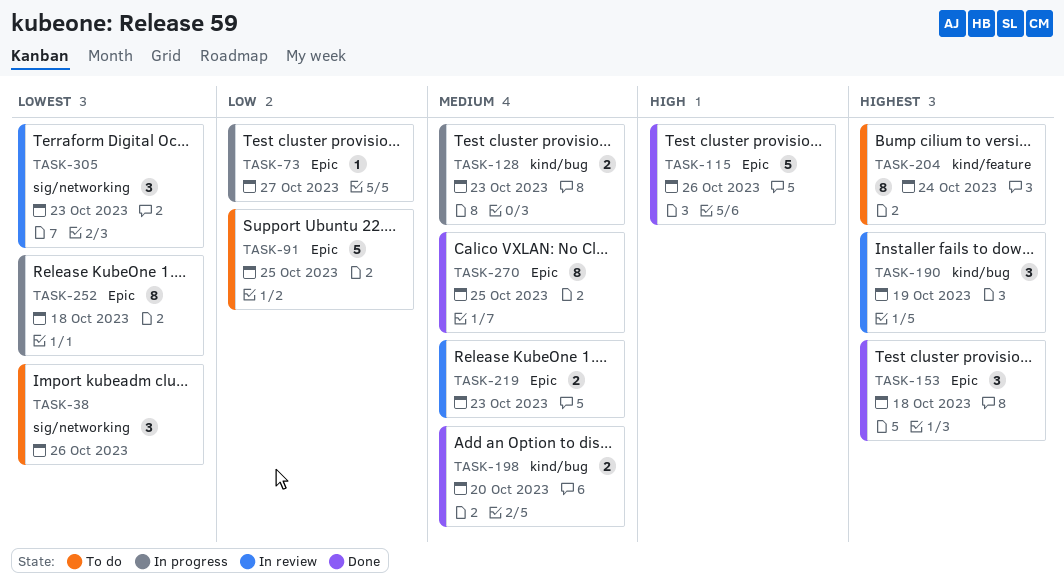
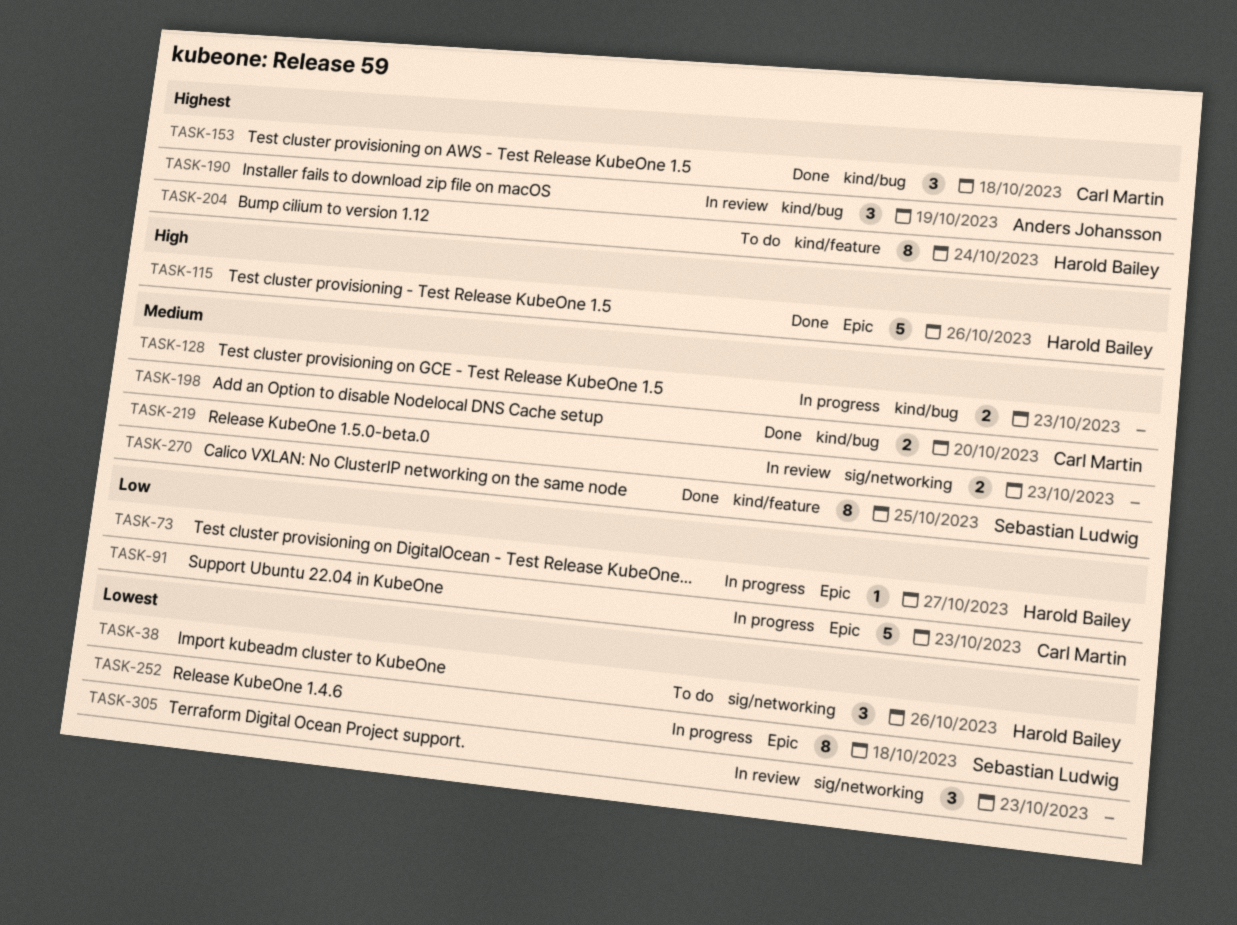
TASK-91, status: To do -> In progress
TASK-91, due: Oct 25 -> Oct 23
TASK-153, label: Epic -> kind/bug
TASK-219, label: Epic -> sig/networking
TASK-270, label: Epic -> kind/feature

